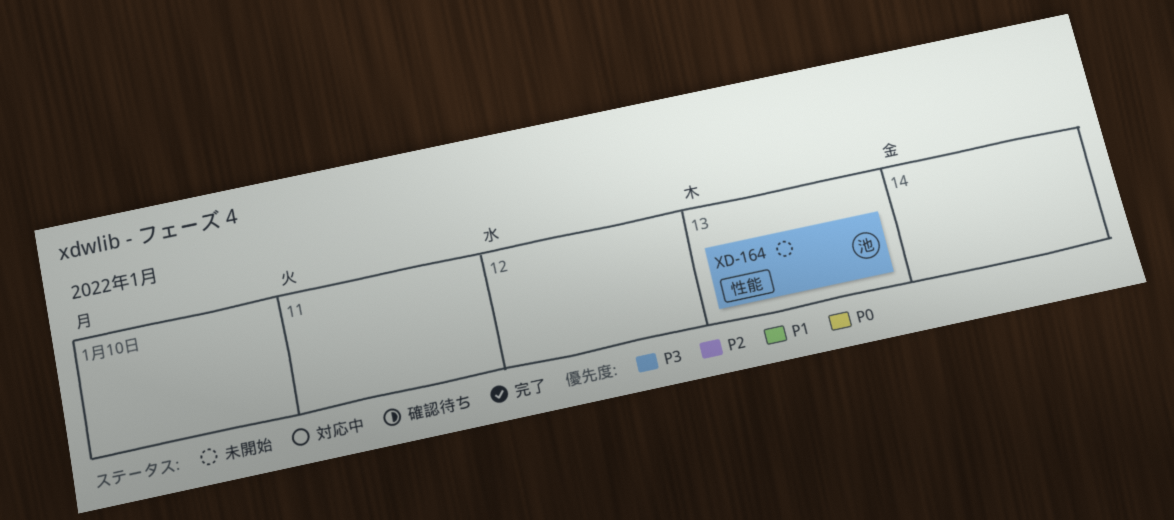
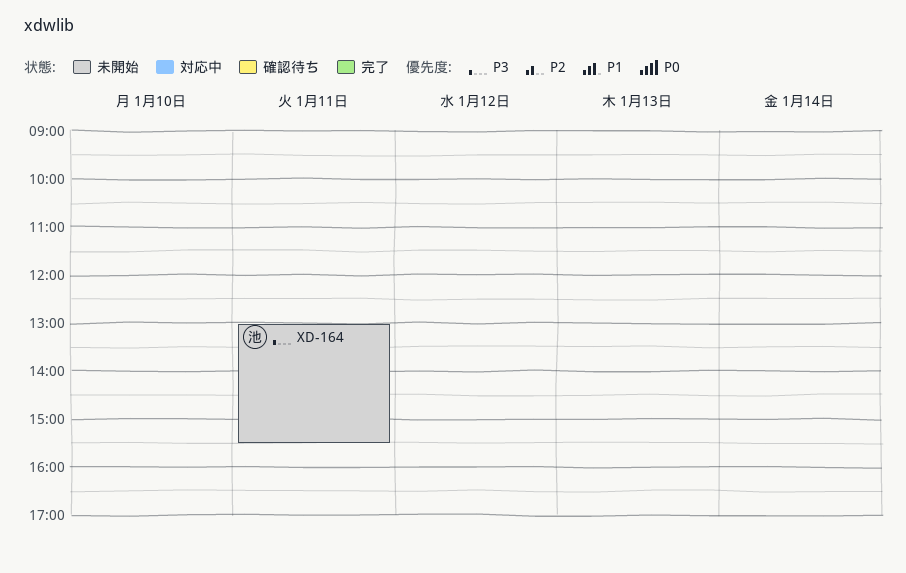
XD-164, day: Jan 13 -> Jan 11

